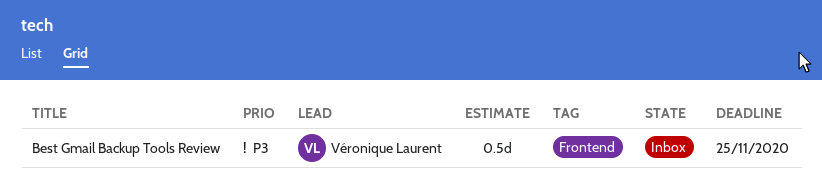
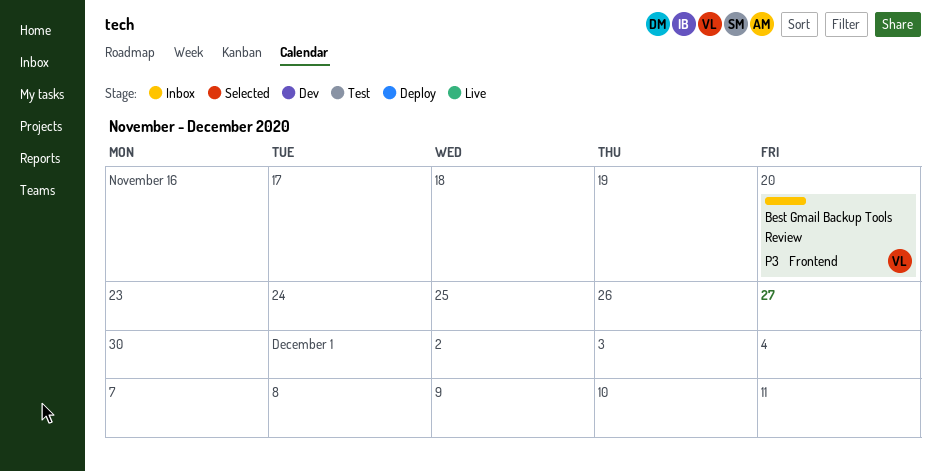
Best Gmail Backup Tools Review, due: Nov 25 -> Nov 20

